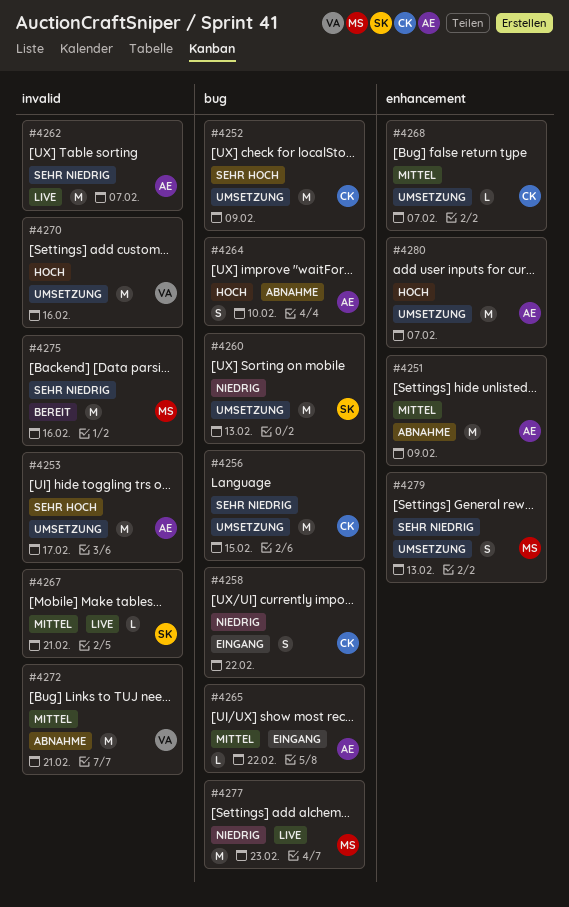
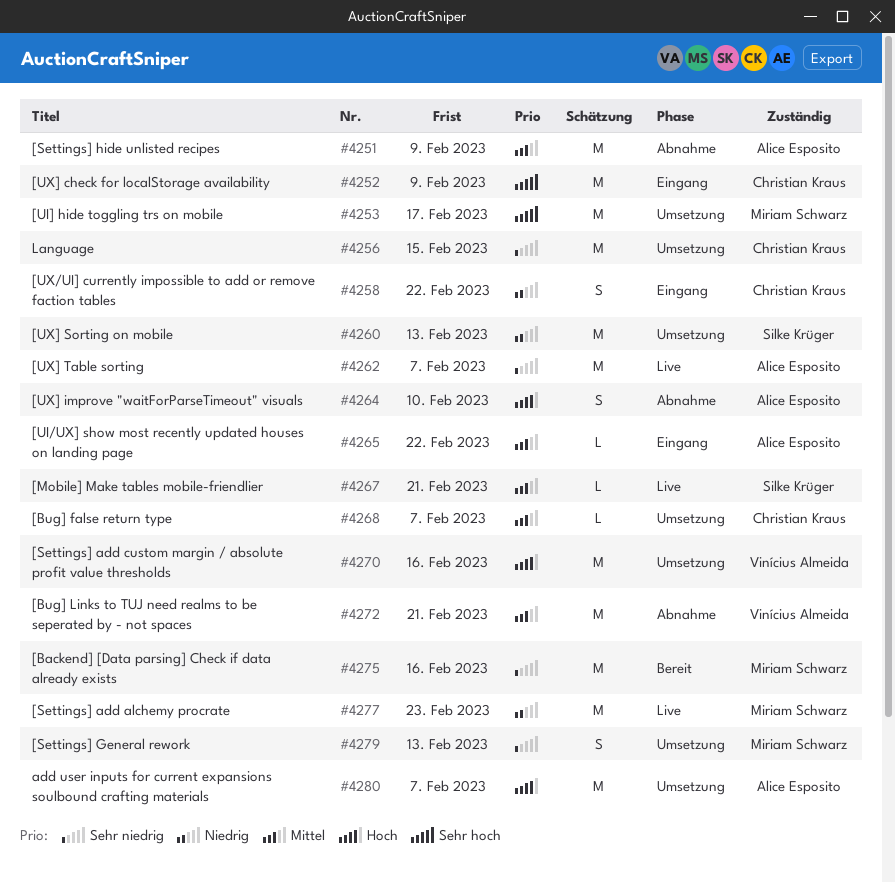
#4252, status: Umsetzung -> Eingang
#4253, owner: Alice Esposito -> Miriam Schwarz

